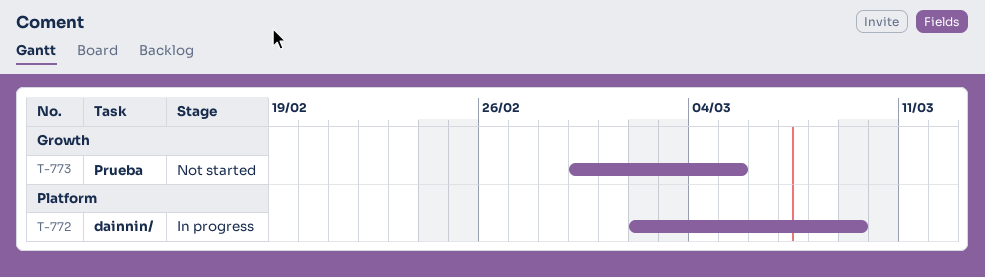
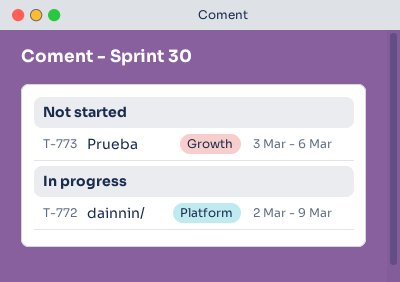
T-773, start: Feb 29 -> Mar 3
T-773, due: Mar 5 -> Mar 6

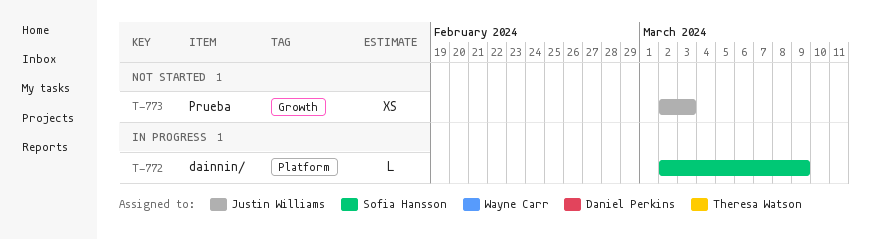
T-773, start: Mar 3 -> Mar 2
T-773, due: Mar 6 -> Mar 3

